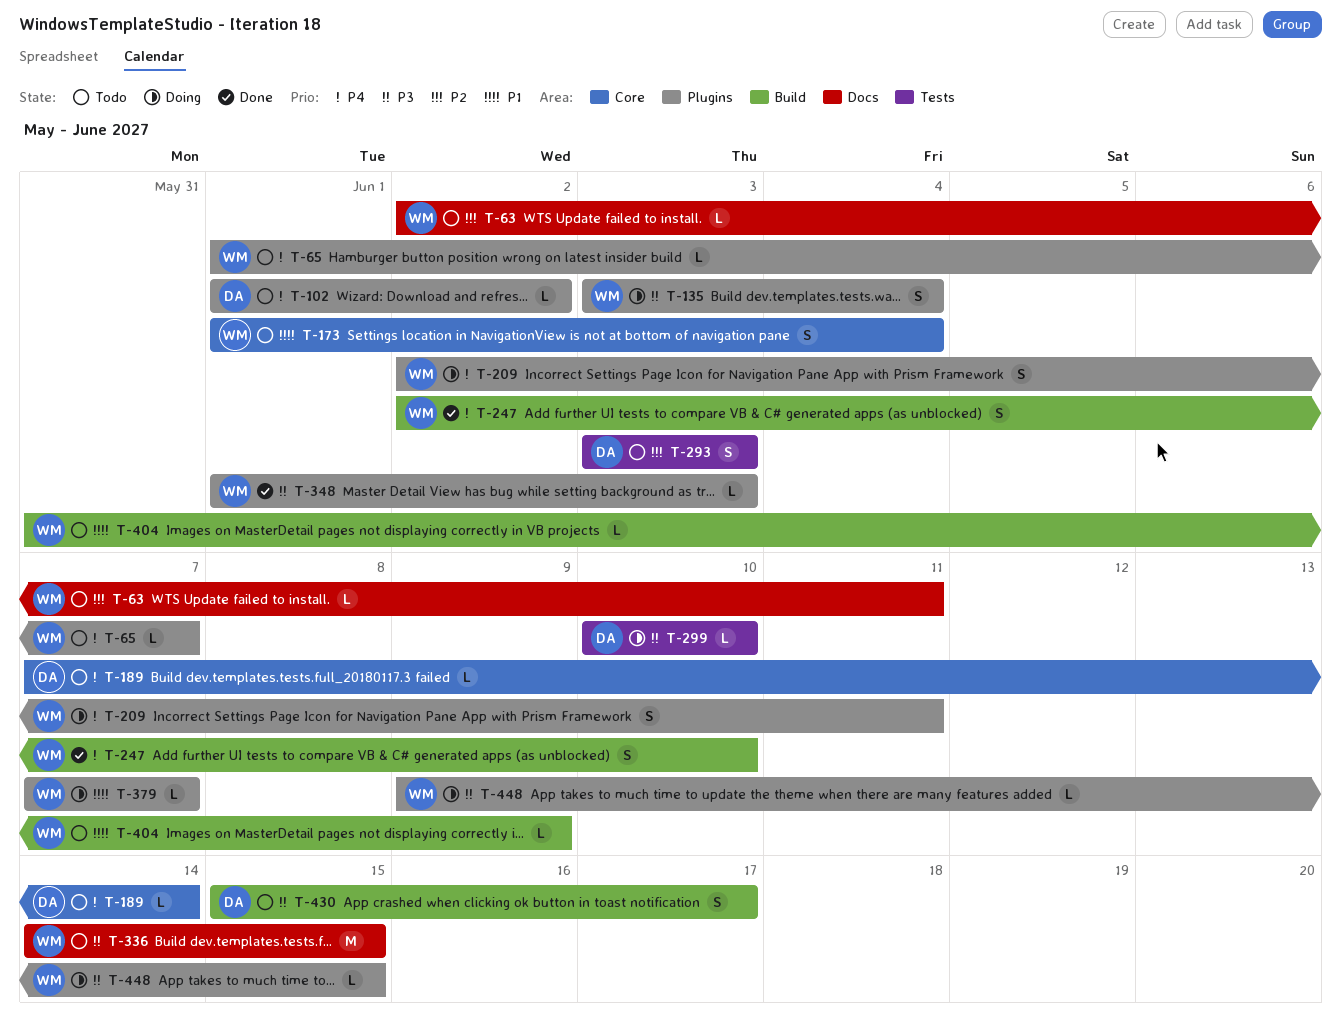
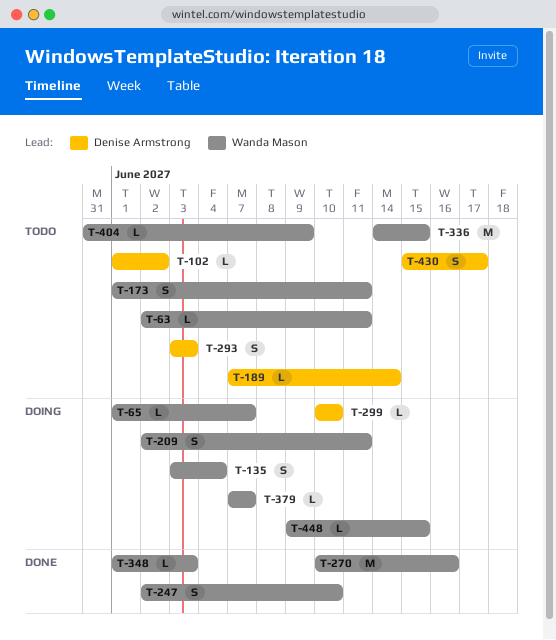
T-65, status: Todo -> Doing
T-173, due: Jun 4 -> Jun 11
T-270: none -> present

